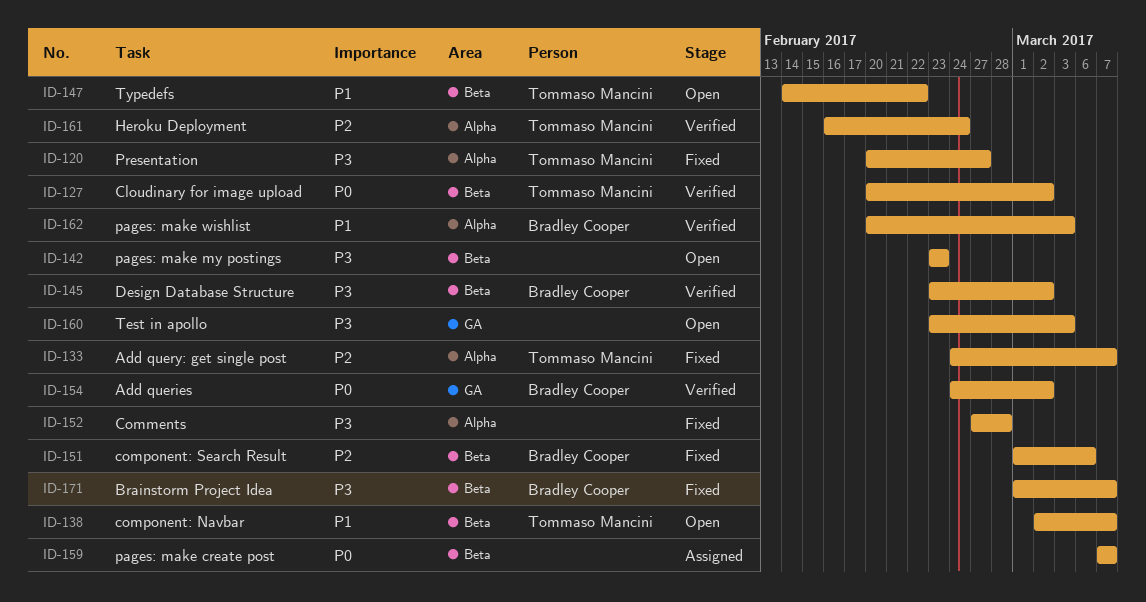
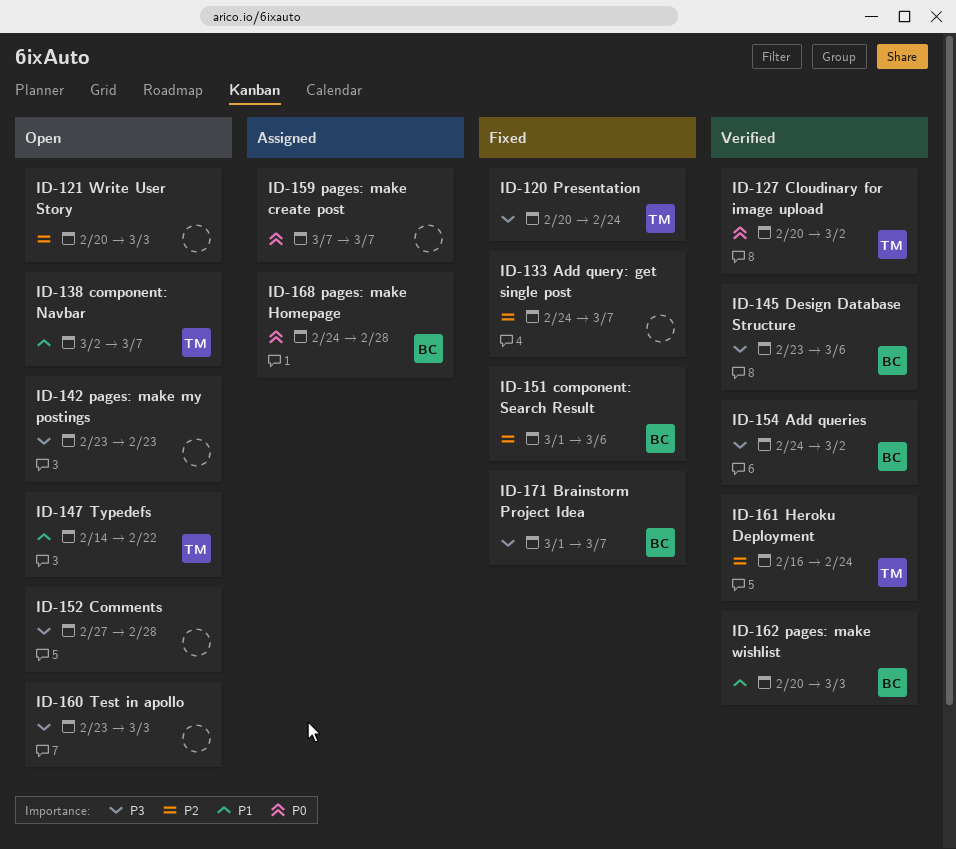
ID-120, due: Feb 27 -> Feb 24
ID-121: none -> present
ID-133, owner: Tommaso Mancini -> none
ID-145, due: Mar 2 -> Mar 6
ID-152, status: Fixed -> Open
ID-154, priority: P0 -> P3
ID-168: none -> present

